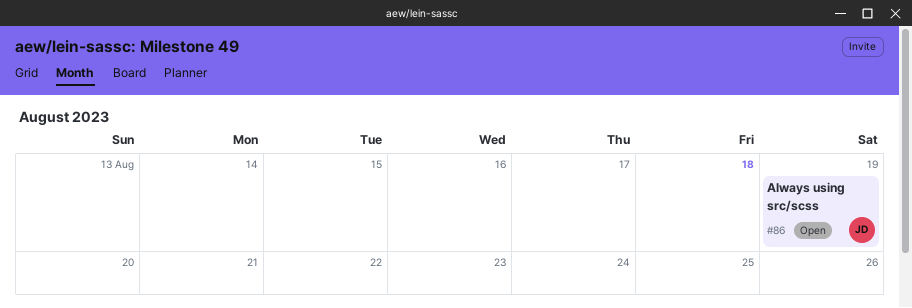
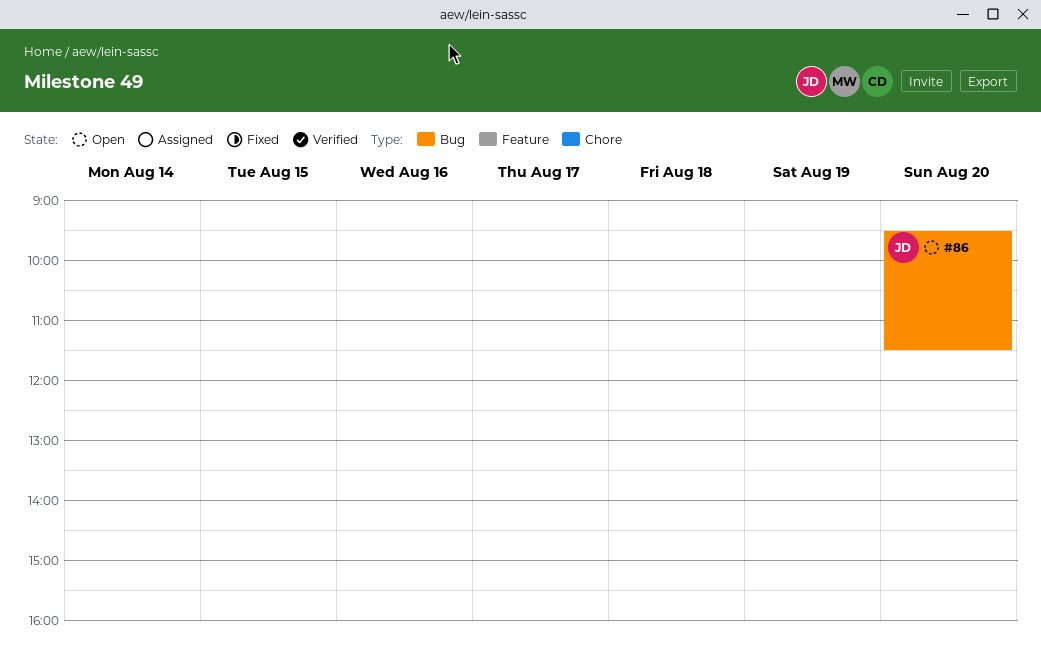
#86, day: Aug 19 -> Aug 20

